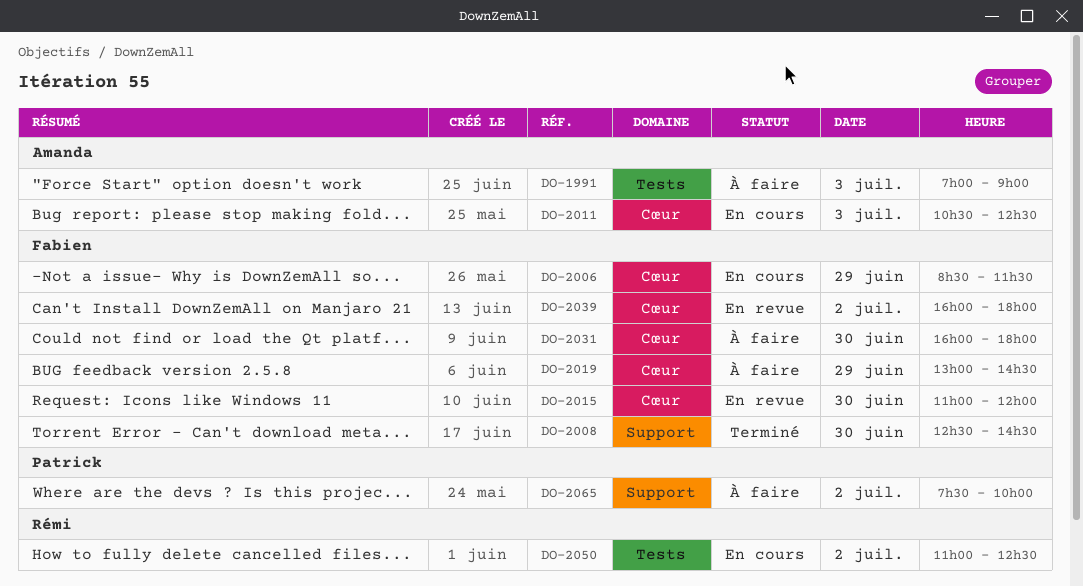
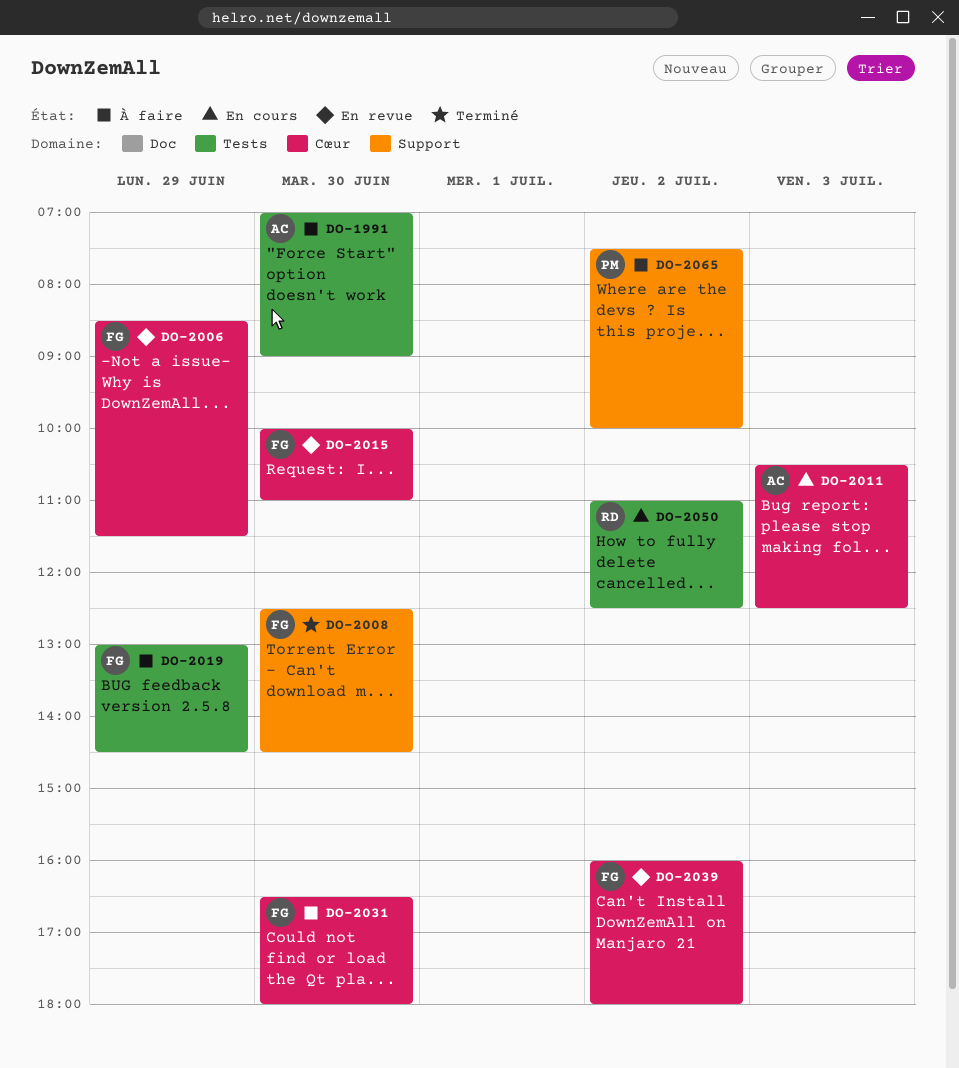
DO-1991, day: Jul 3 -> Jun 30
DO-2006, status: En cours -> En revue
DO-2015, begins: 11:00 -> 10:00
DO-2015, ends: 12:00 -> 11:00
DO-2019, label: Cœur -> Tests
DO-2031, begins: 16:00 -> 16:30

